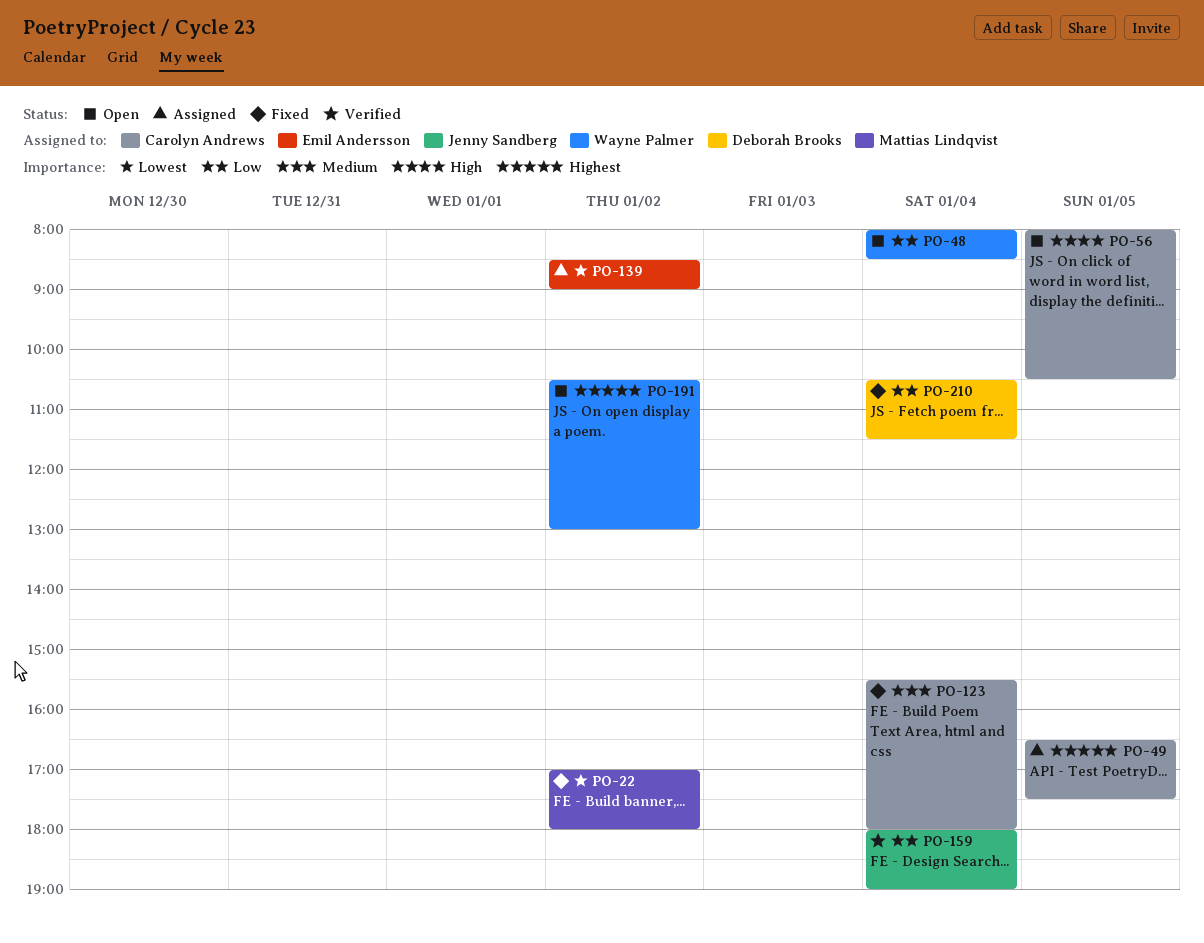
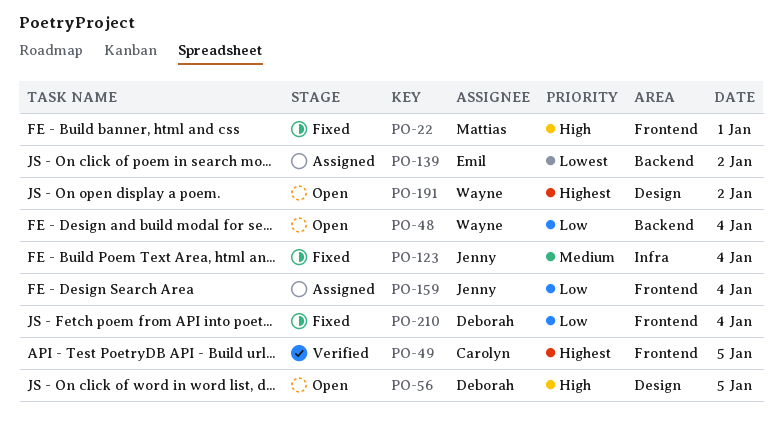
PO-22, priority: Lowest -> High
PO-22, day: Jan 2 -> Jan 1
PO-49, status: Assigned -> Verified
PO-56, owner: Carolyn Andrews -> Deborah Brooks
PO-123, owner: Carolyn Andrews -> Jenny Sandberg
PO-159, status: Verified -> Assigned

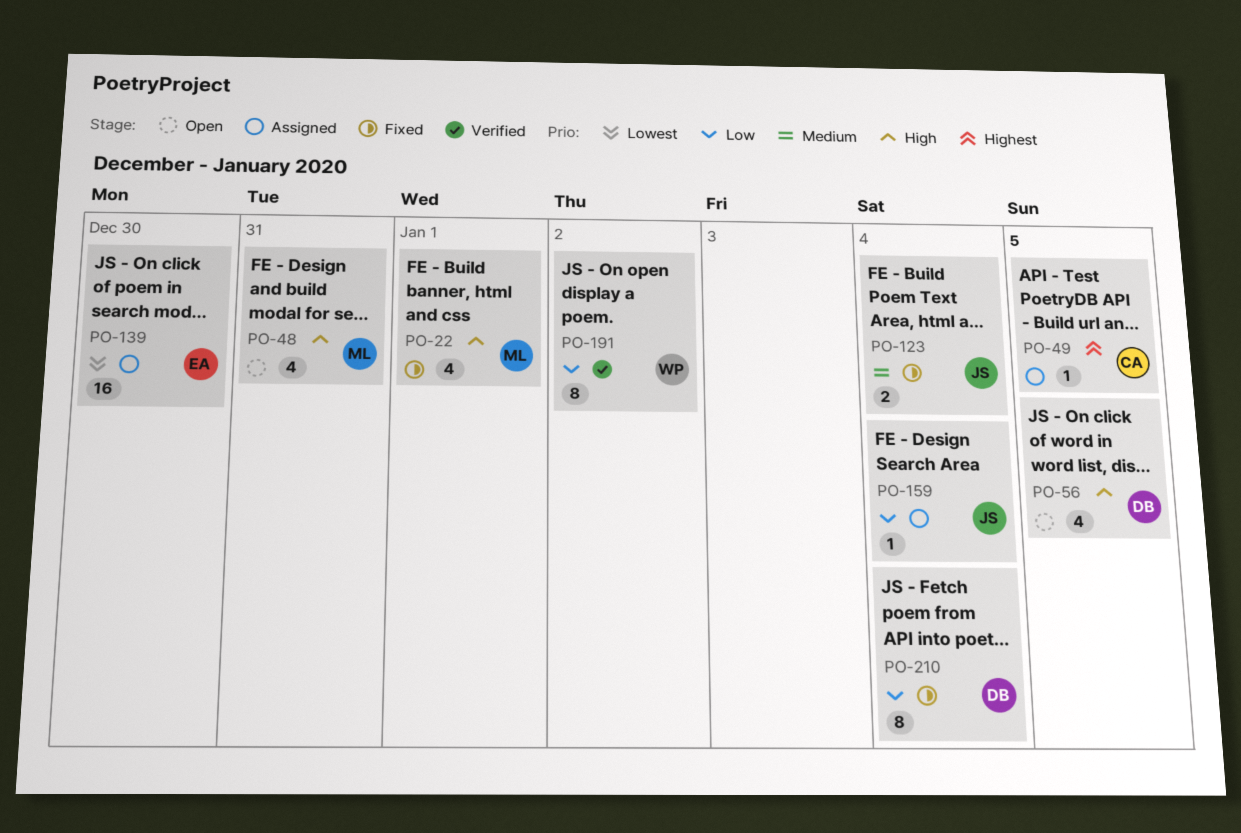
PO-48, owner: Wayne -> Mattias
PO-48, priority: Low -> High
PO-48, day: Jan 4 -> Dec 31
PO-49, status: Verified -> Assigned
PO-139, day: Jan 2 -> Dec 30
PO-191, status: Open -> Verified
PO-191, priority: Highest -> Low

